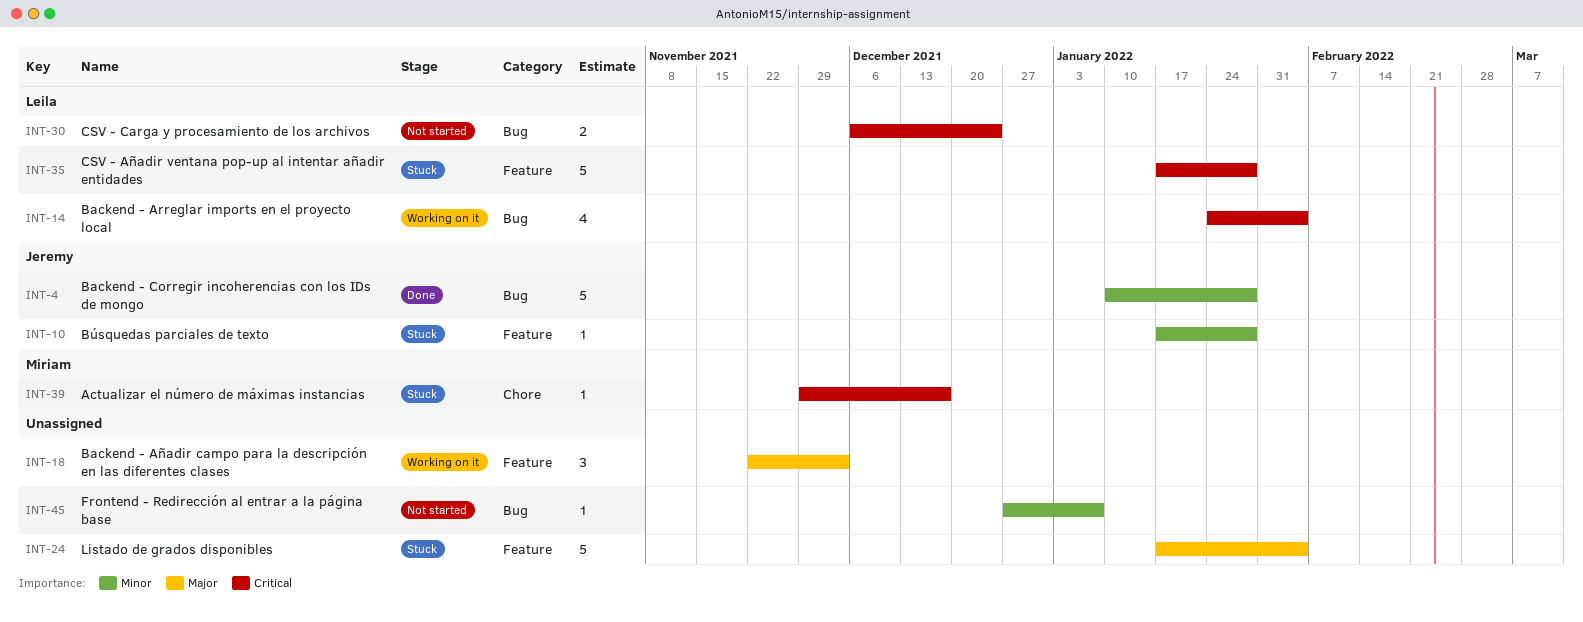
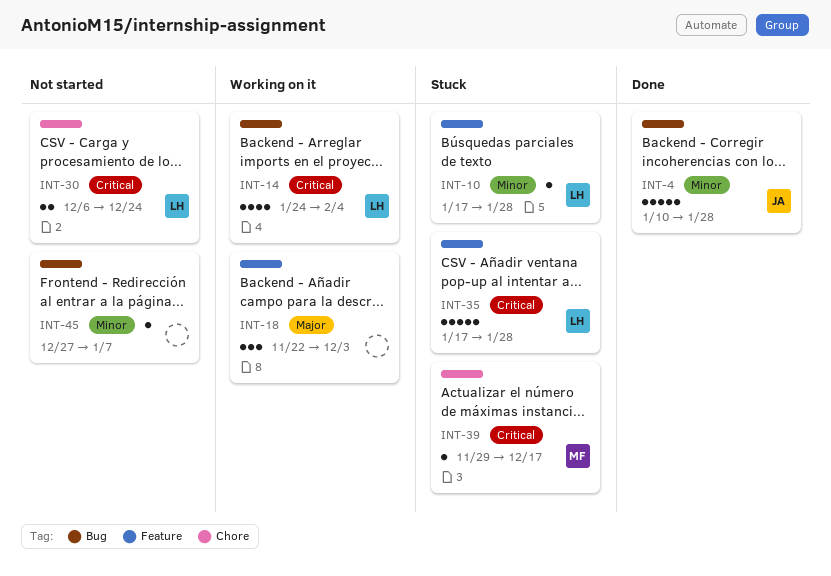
INT-10, owner: Jeremy -> Leila
INT-24: present -> none
INT-30, label: Bug -> Chore

